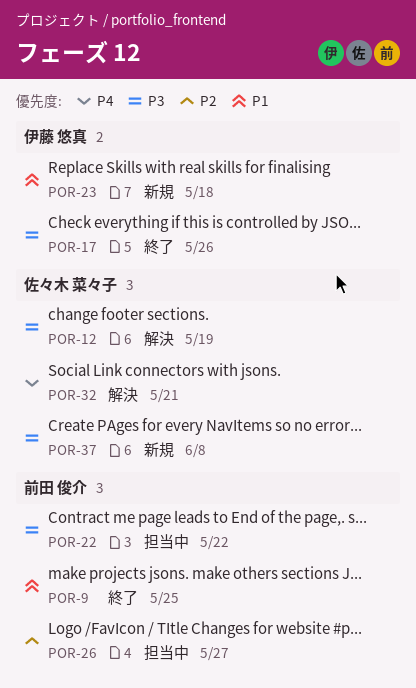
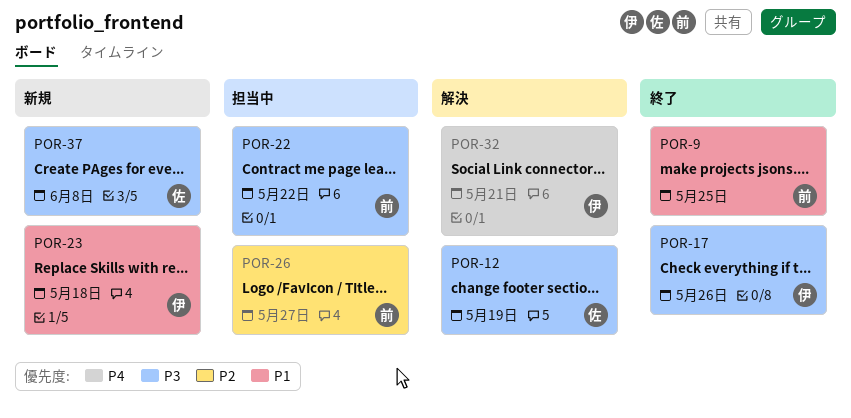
POR-32, owner: 佐々木 菜々子 -> 伊藤 悠真

